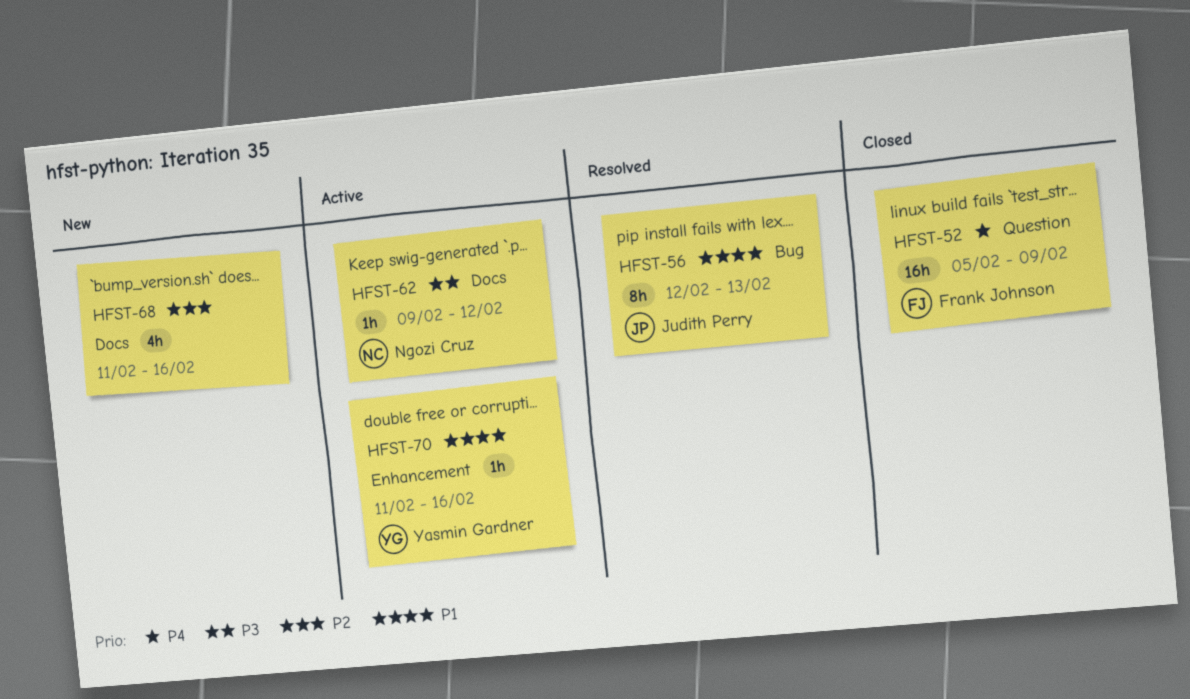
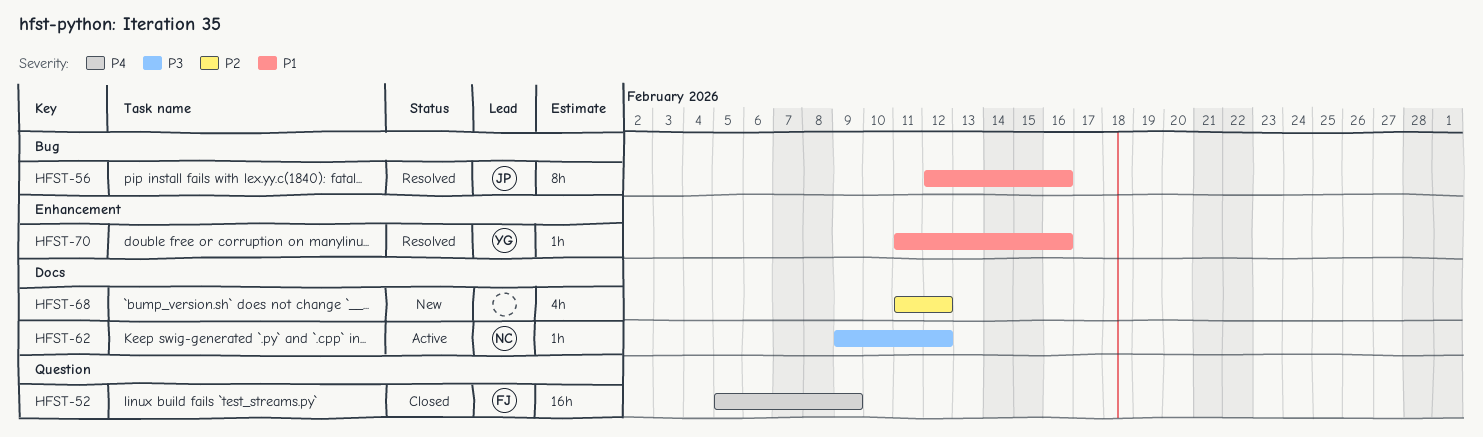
HFST-56, due: Feb 13 -> Feb 16
HFST-68, due: Feb 16 -> Feb 12
HFST-70, status: Active -> Resolved

